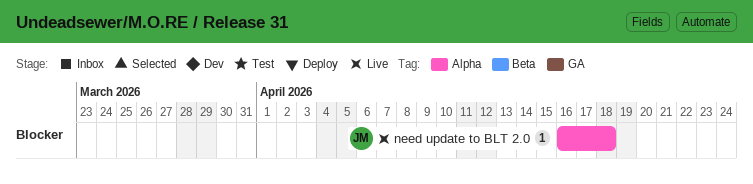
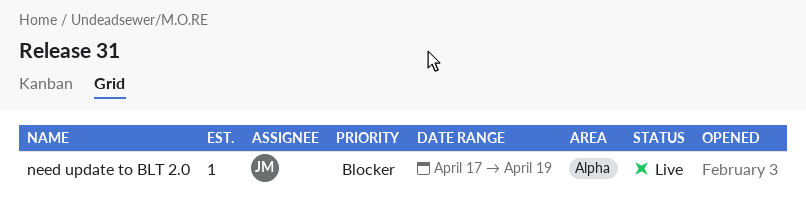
need update to BLT 2.0, start: Apr 16 -> Apr 17
need update to BLT 2.0, due: Apr 18 -> Apr 19

